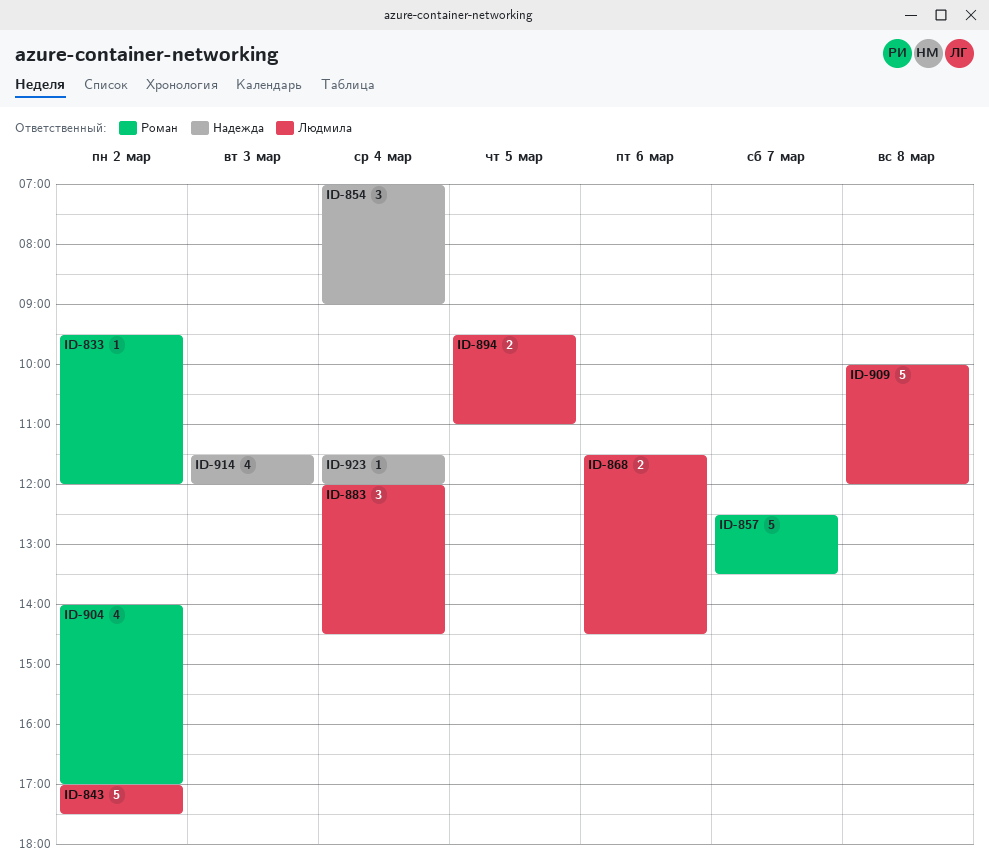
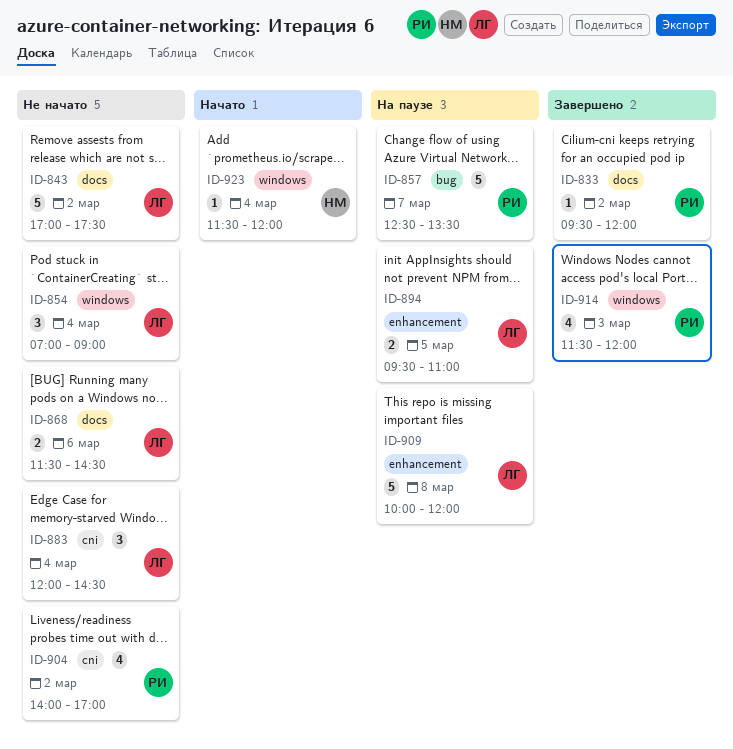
ID-854, owner: Надежда -> Людмила
ID-914, owner: Надежда -> Роман

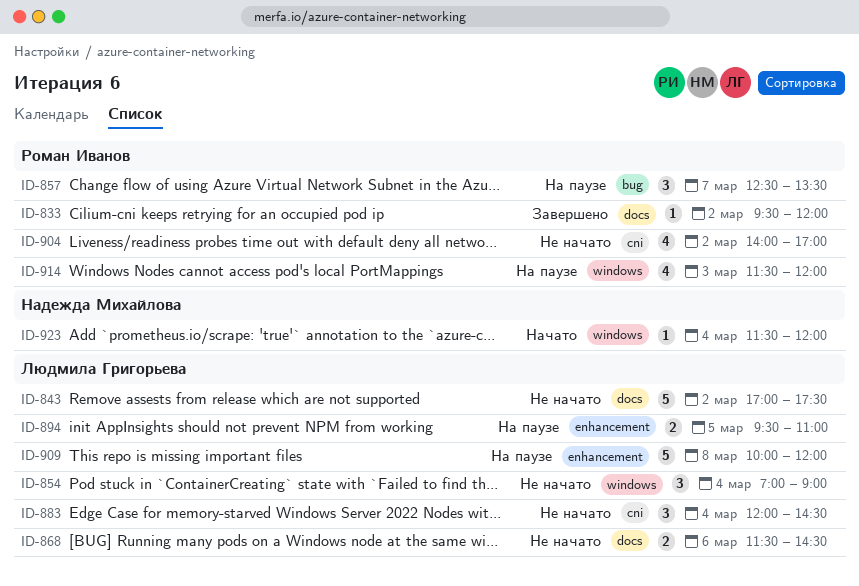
ID-857, estimate: 5 -> 3
ID-914, status: Завершено -> На паузе

